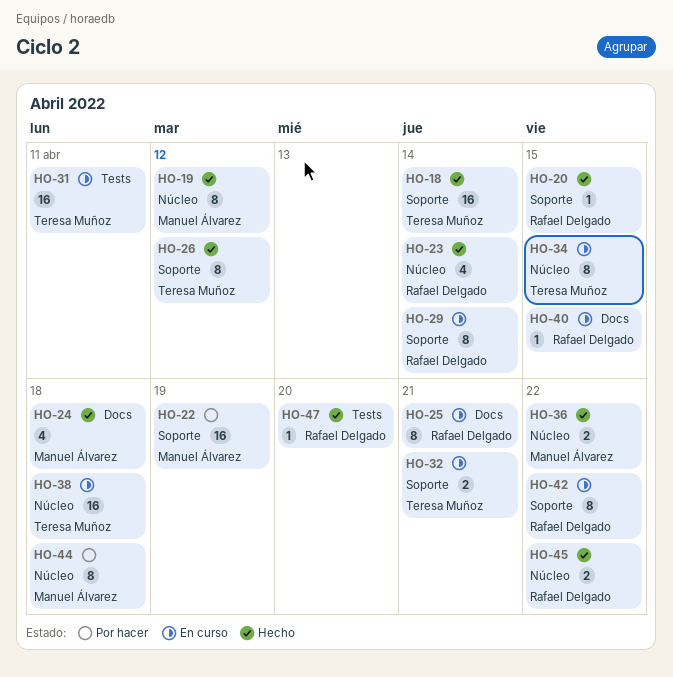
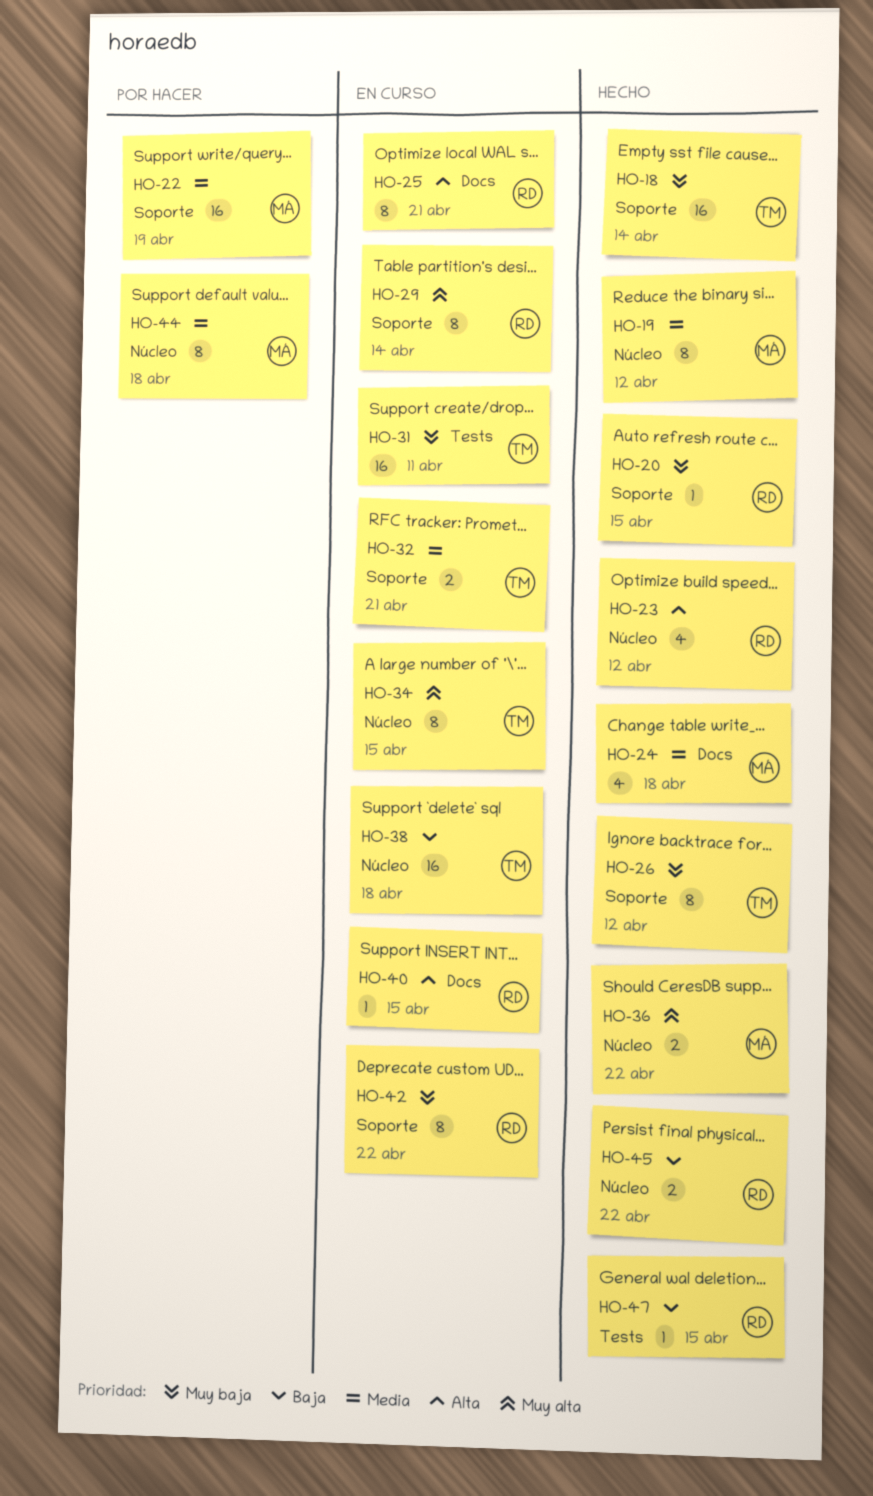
HO-23, due: Apr 14 -> Apr 12
HO-47, due: Apr 20 -> Apr 15

